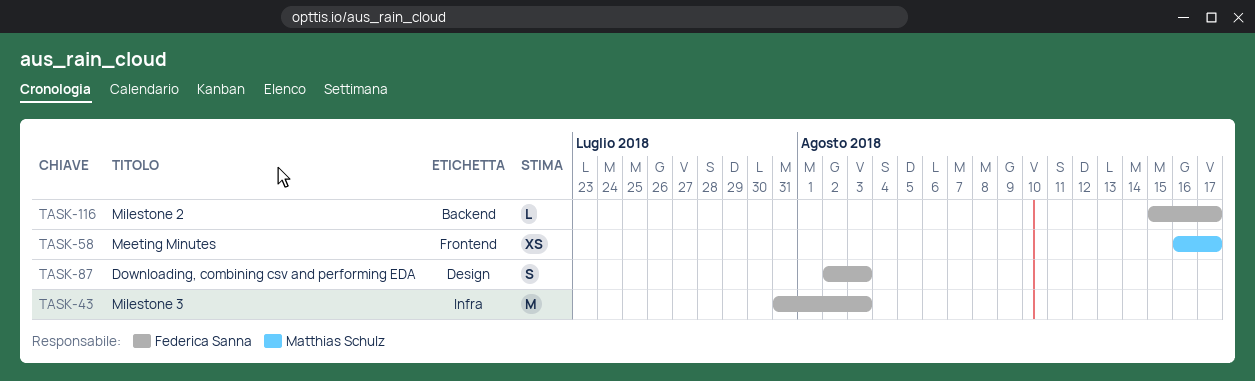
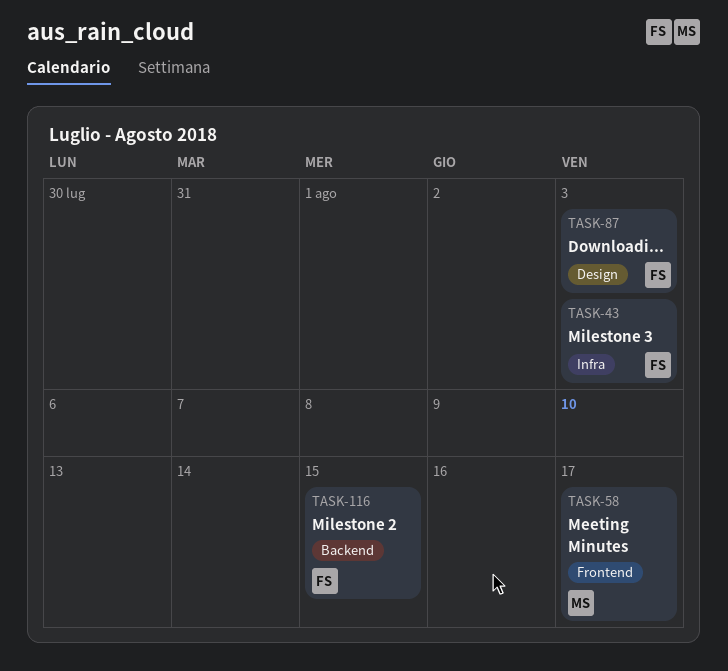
TASK-116, due: Aug 17 -> Aug 15

